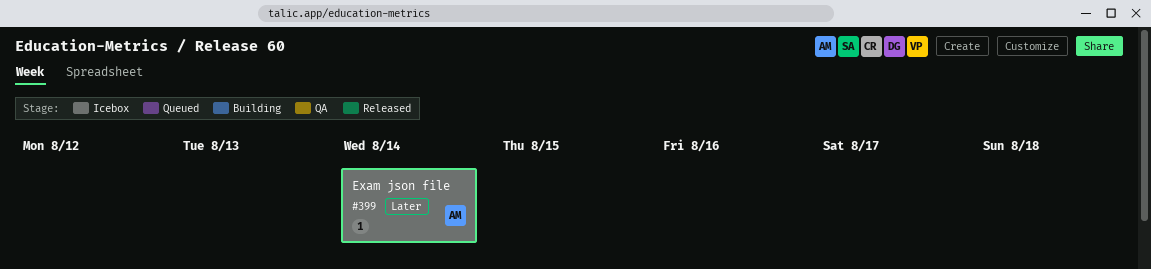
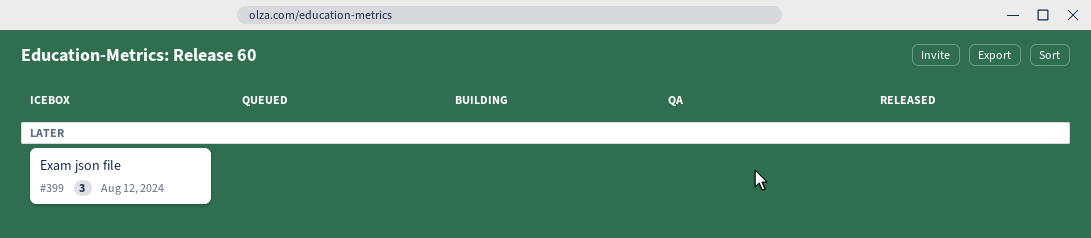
#399, estimate: 1 -> 3
#399, due: Aug 14 -> Aug 12

